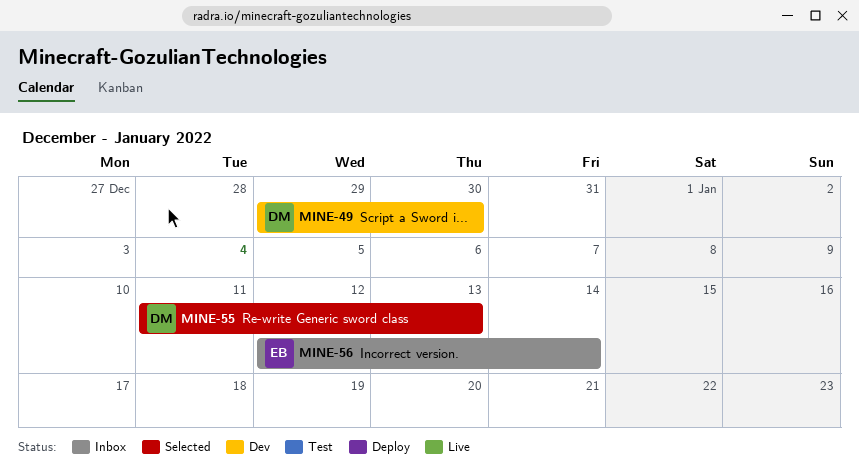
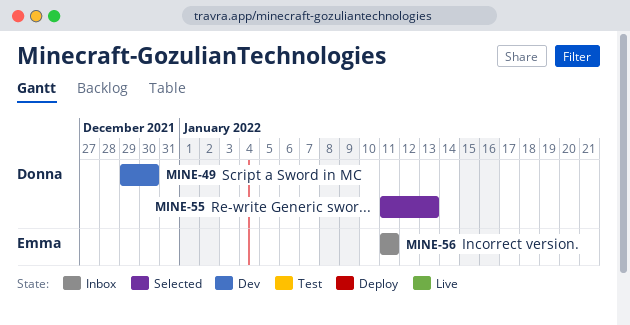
MINE-56, start: Jan 12 -> Jan 11
MINE-56, due: Jan 14 -> Jan 11

